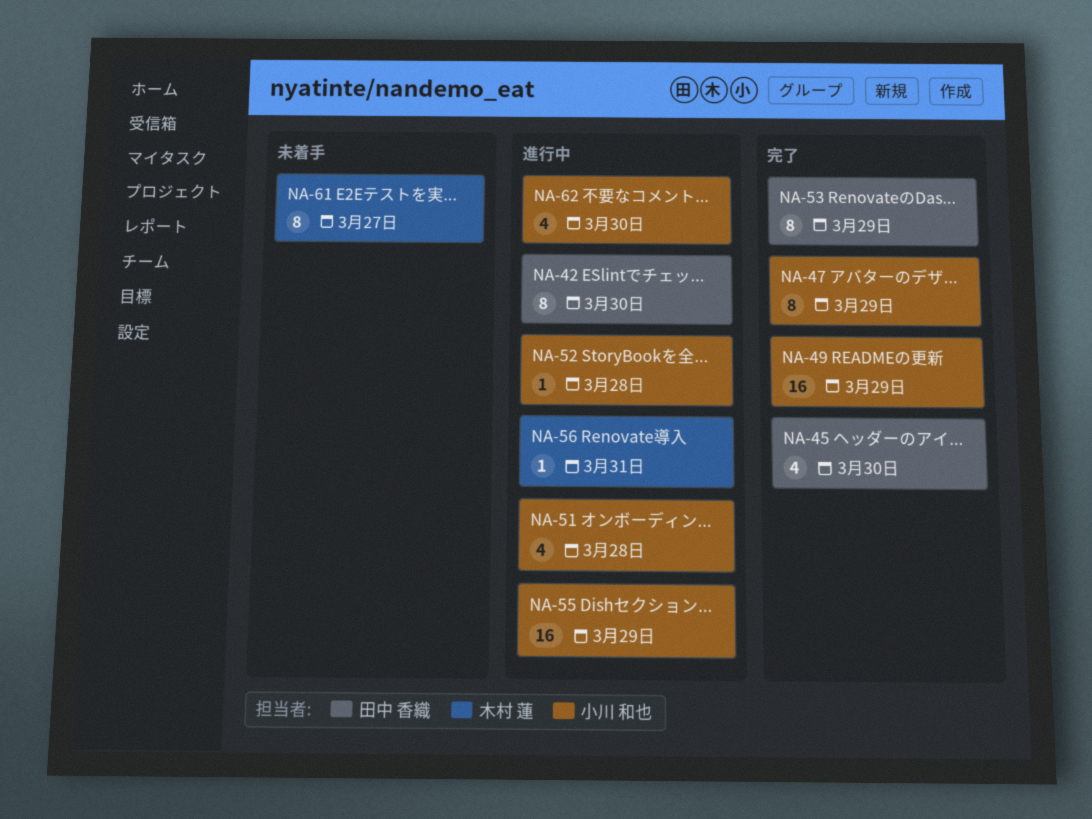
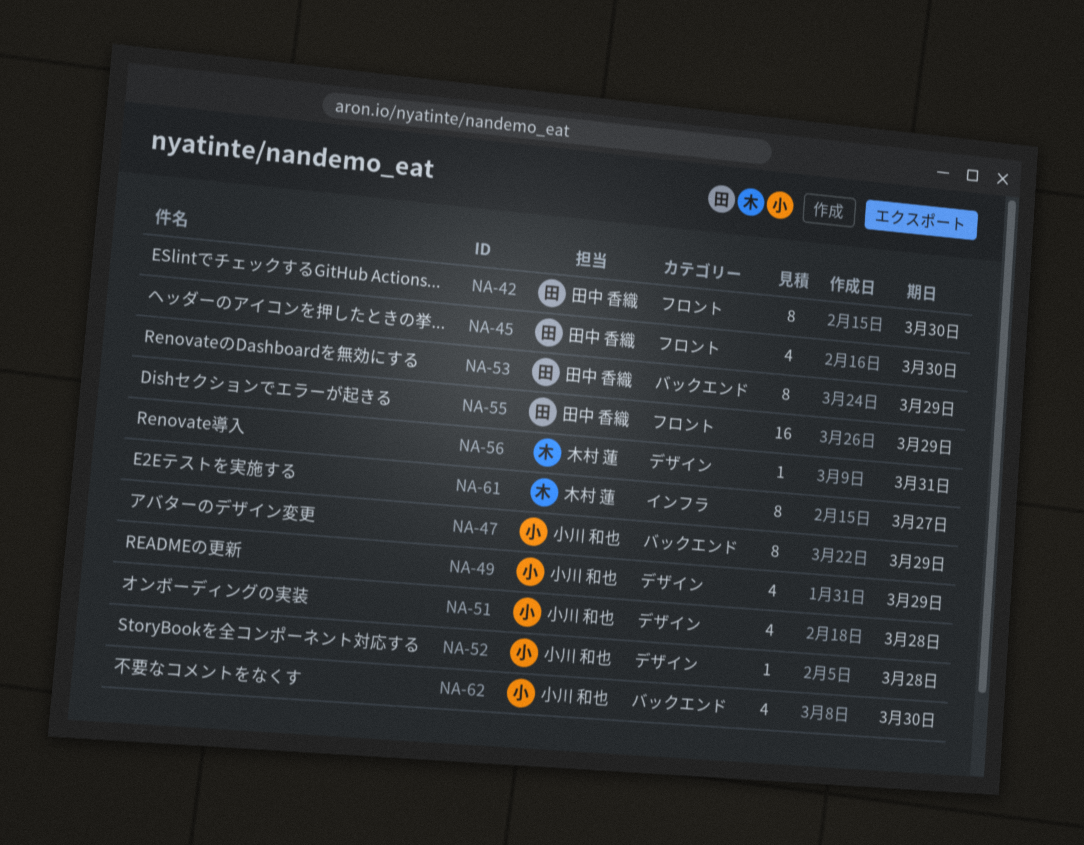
NA-49, estimate: 16 -> 4
NA-55, owner: 小川 和也 -> 田中 香織

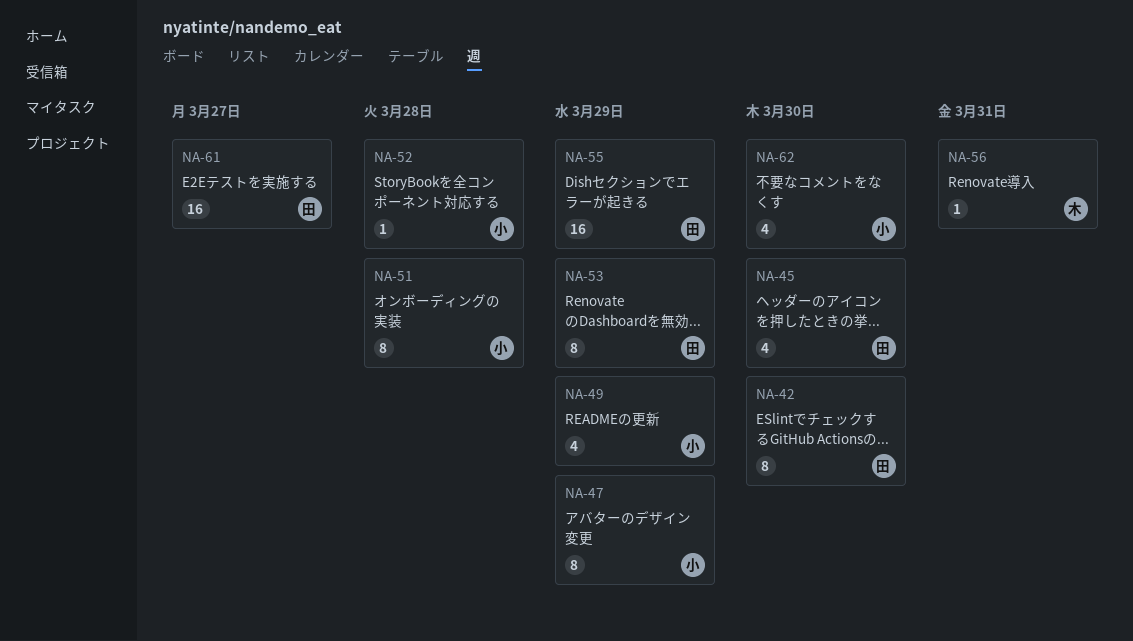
NA-51, estimate: 4 -> 8
NA-61, owner: 木村 蓮 -> 田中 香織
NA-61, estimate: 8 -> 16

